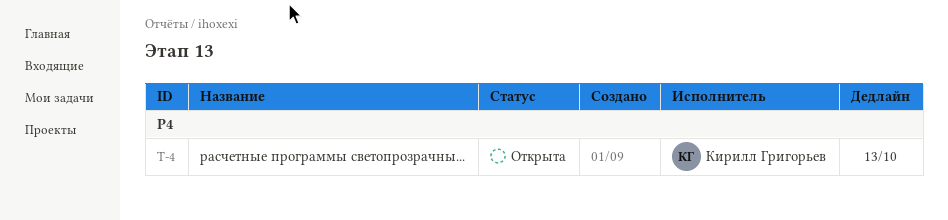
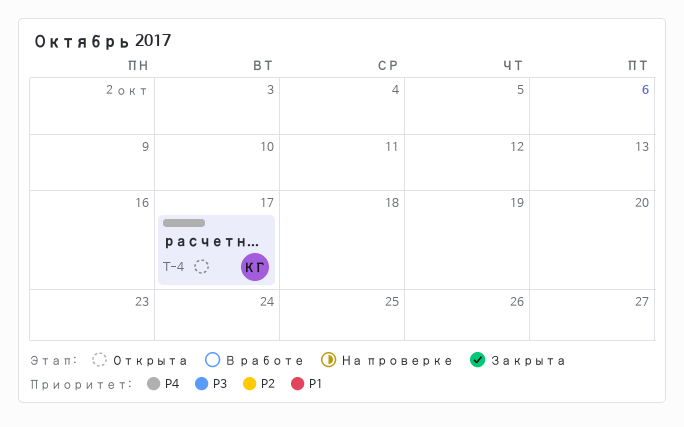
T-4, due: Oct 13 -> Oct 17

